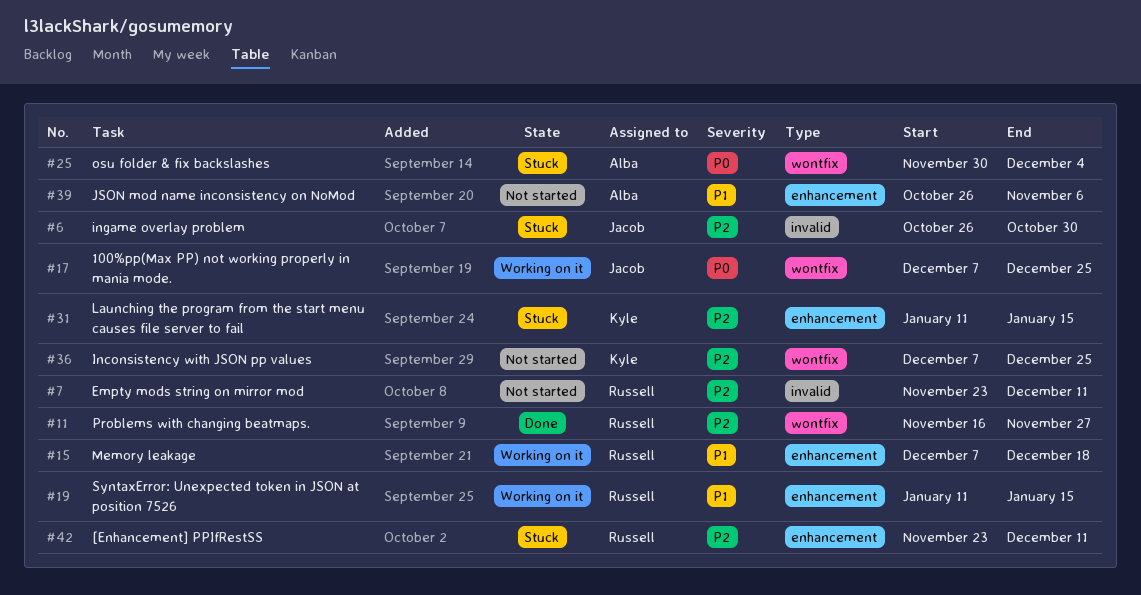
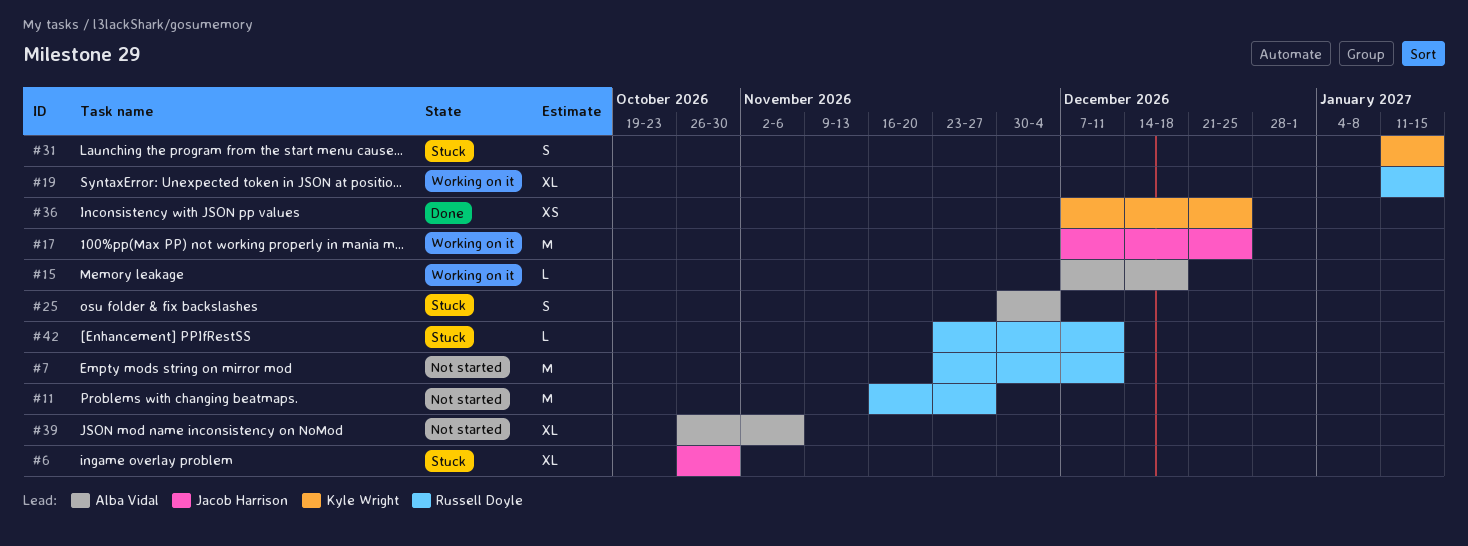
#11, status: Done -> Not started
#15, owner: Russell Doyle -> Alba Vidal
#36, status: Not started -> Done

